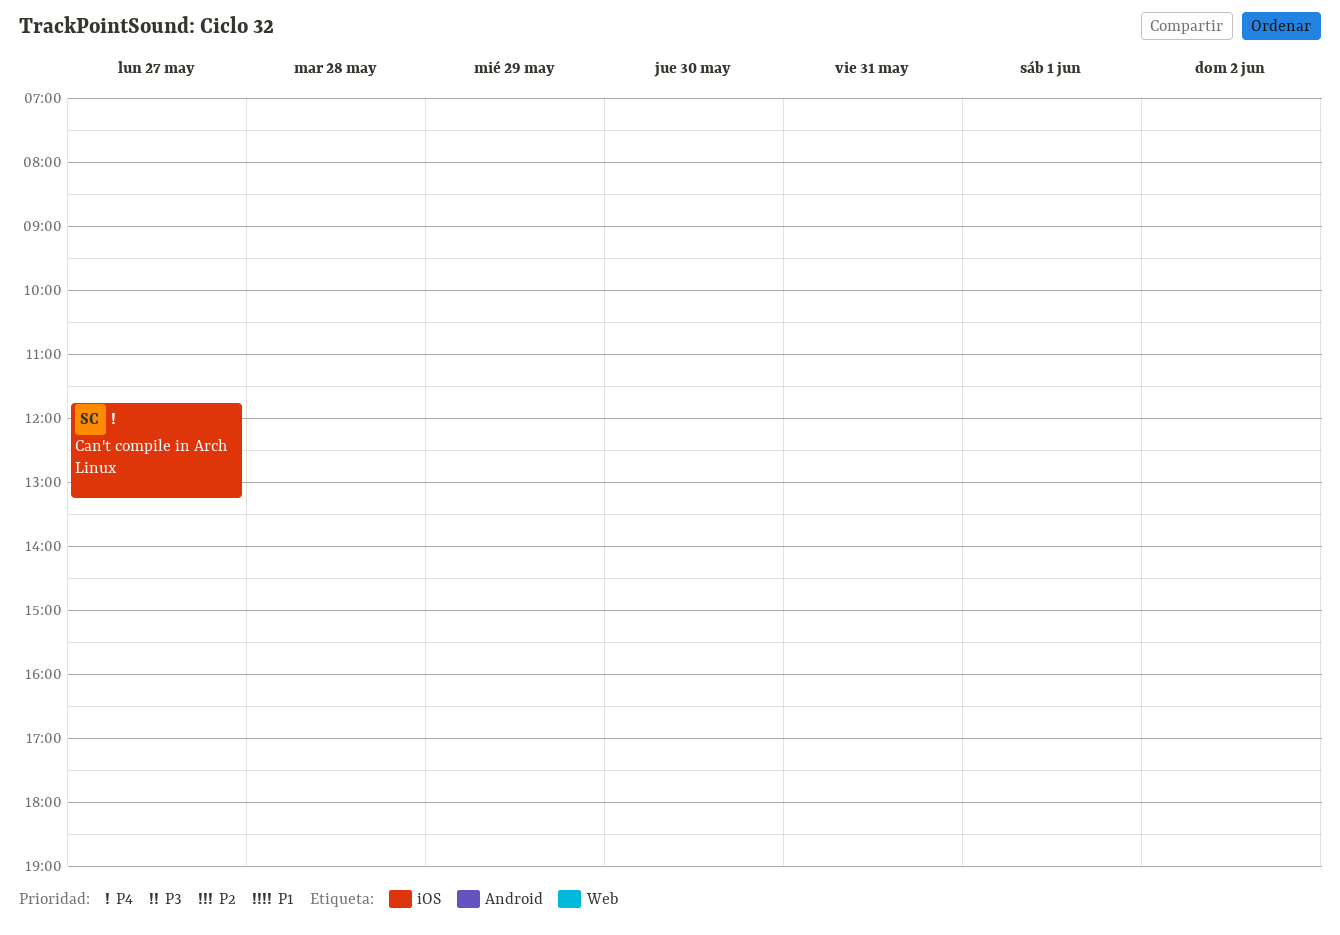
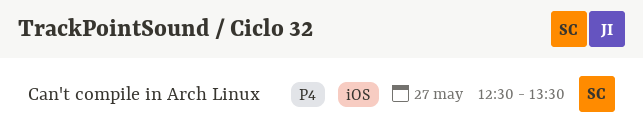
Can't compile in Arch Linux, begins: 11:45 -> 12:30
Can't compile in Arch Linux, ends: 13:15 -> 13:30

